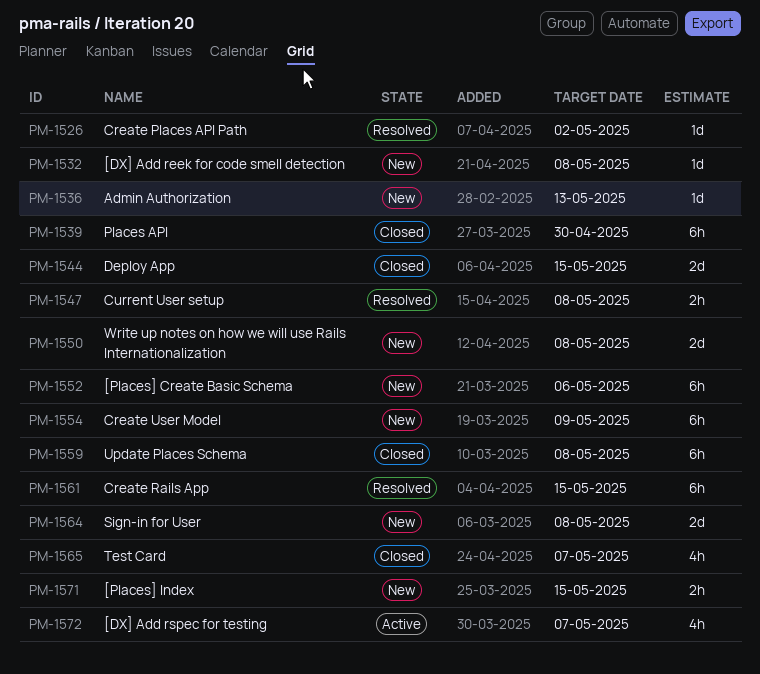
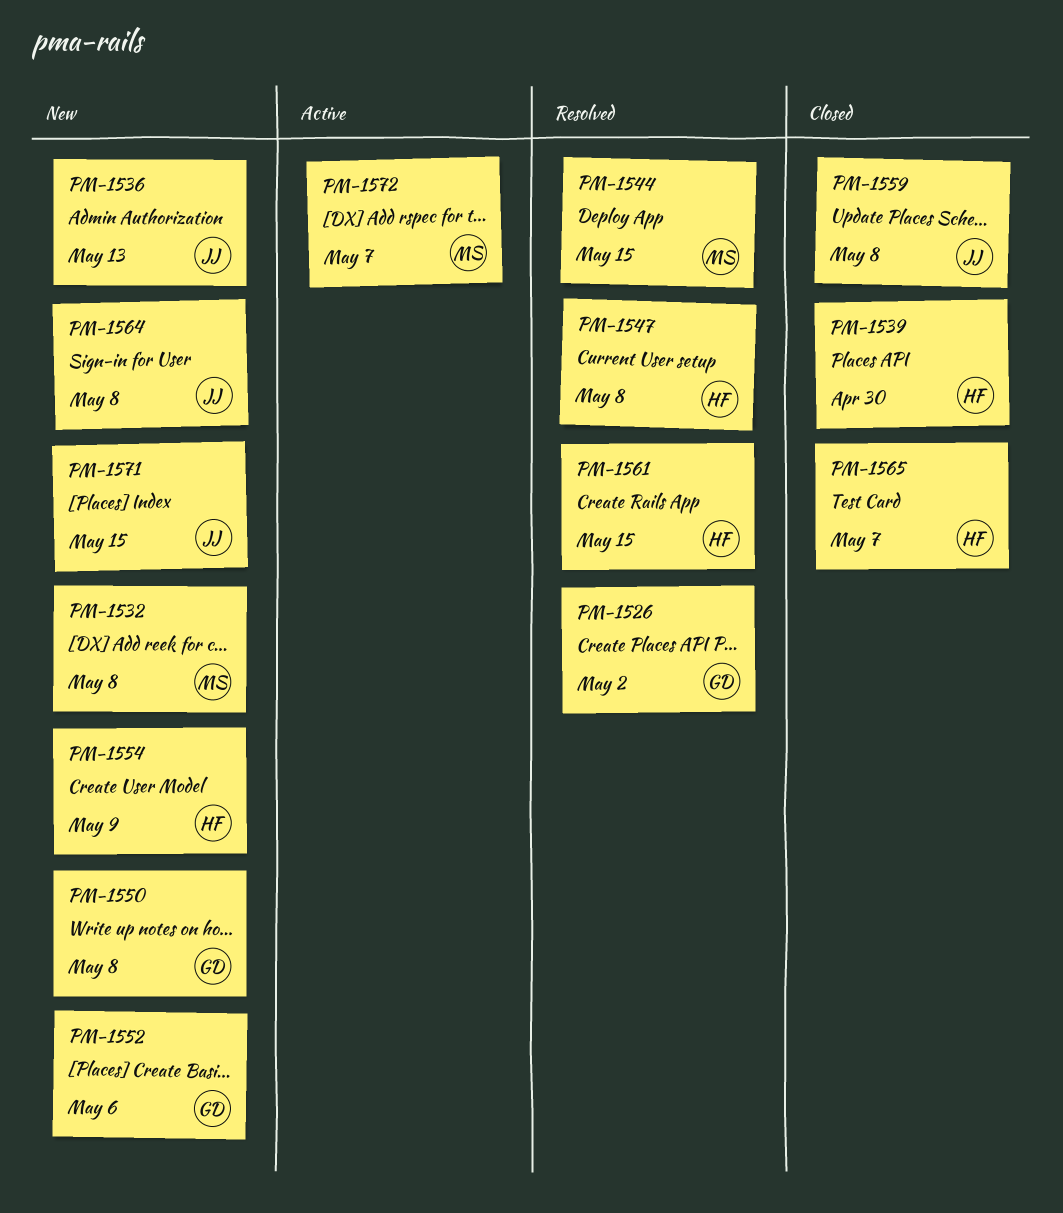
PM-1544, status: Closed -> Resolved

